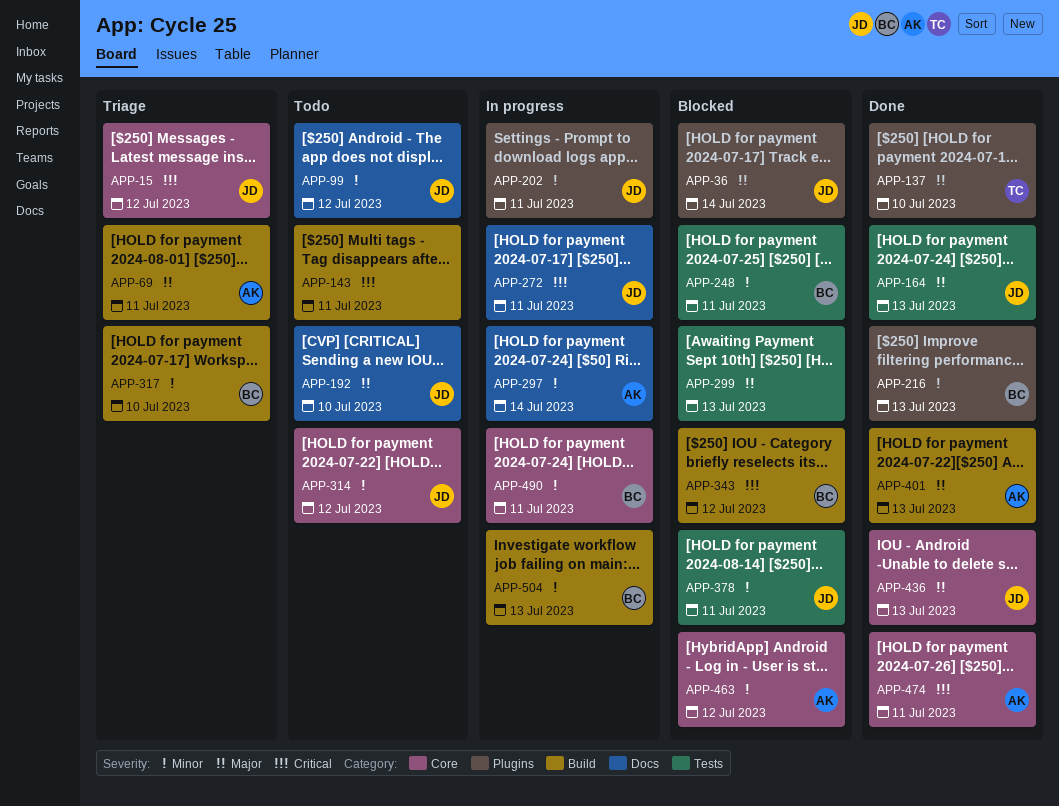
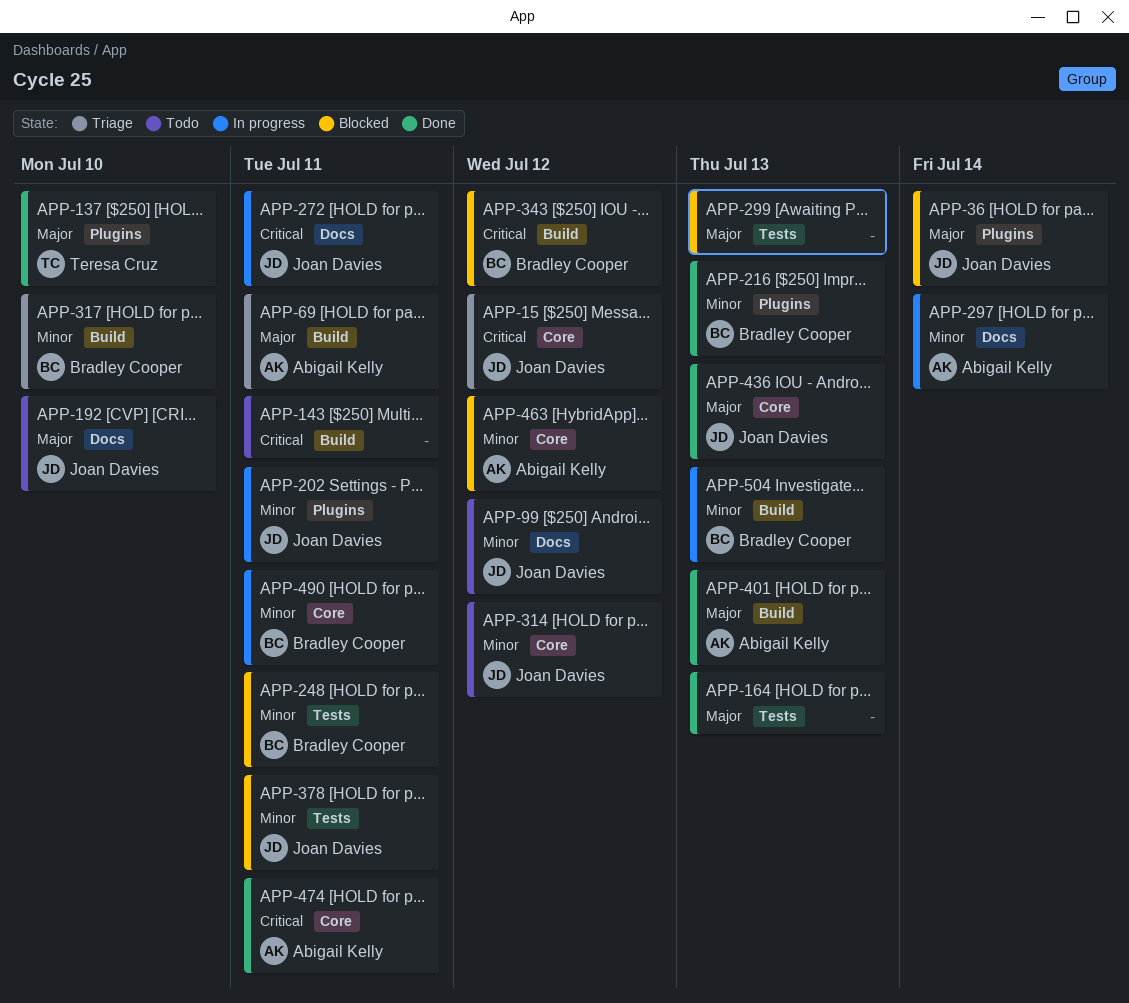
APP-164, owner: Joan Davies -> none

